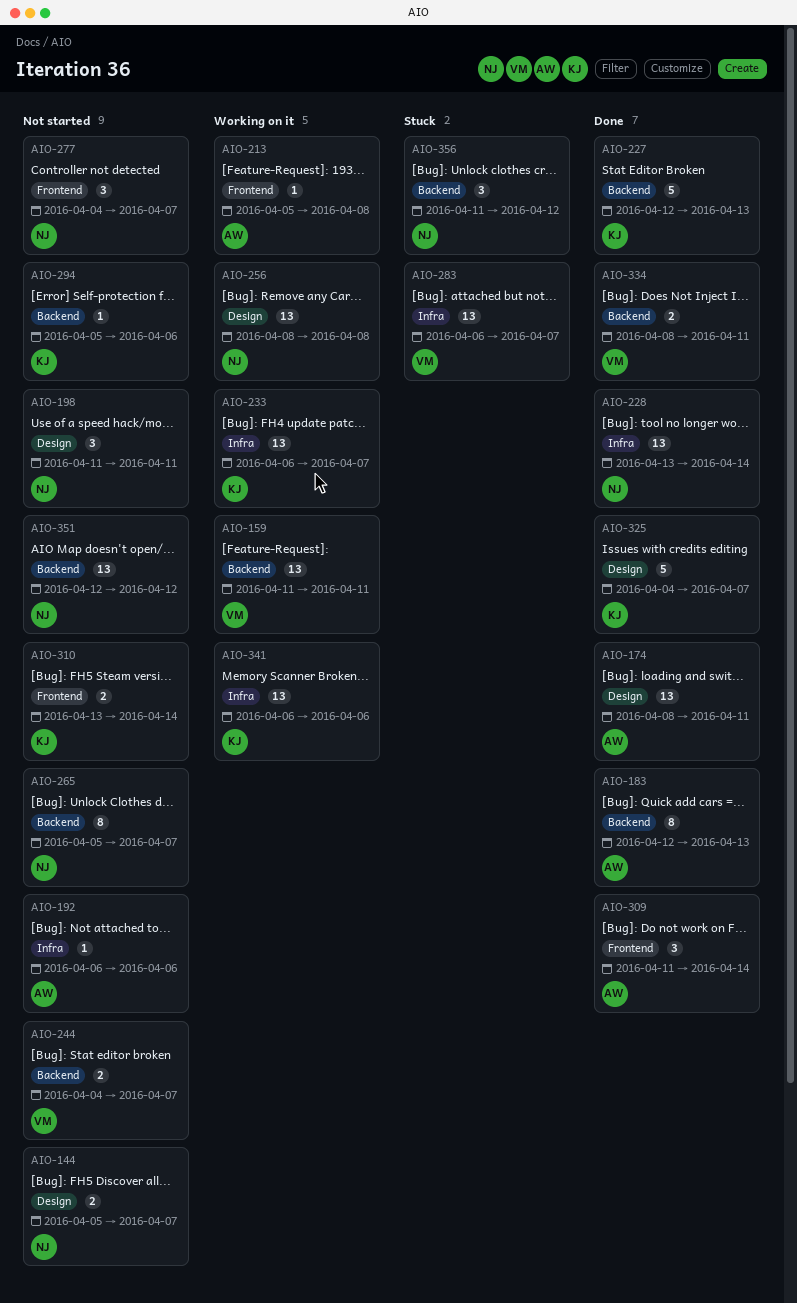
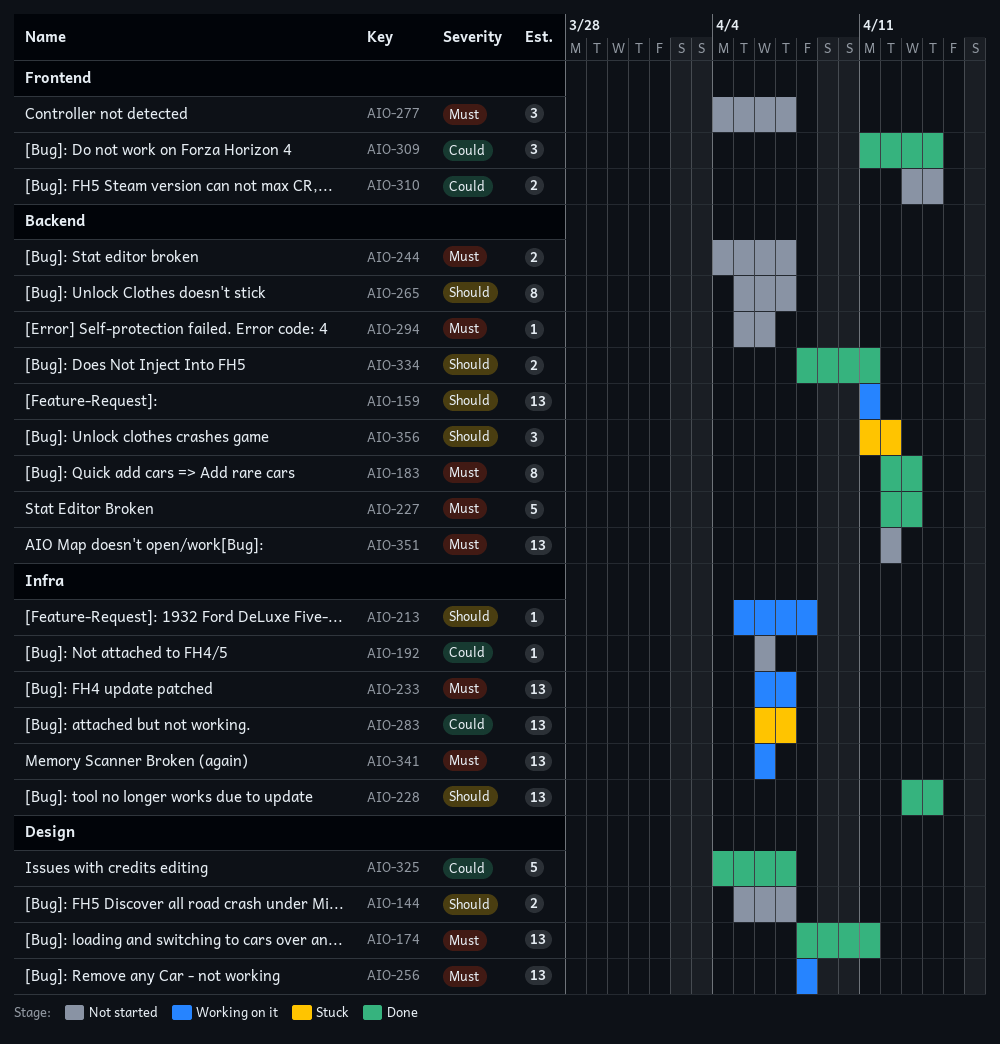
AIO-198: present -> none
AIO-213, label: Frontend -> Infra

